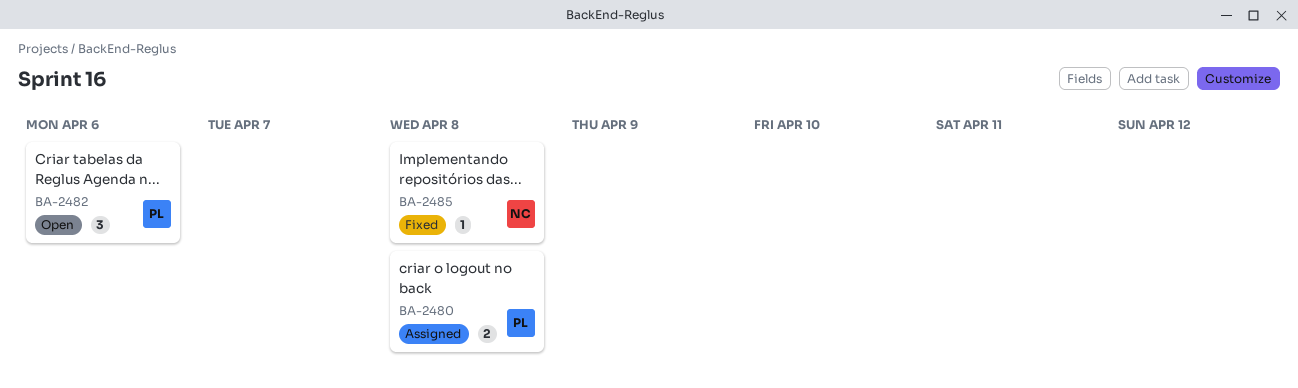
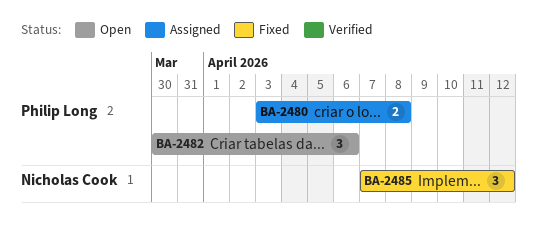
BA-2485, estimate: 1 -> 3
BA-2485, due: Apr 8 -> Apr 12

